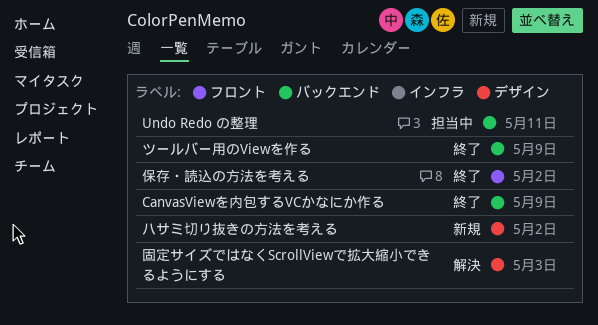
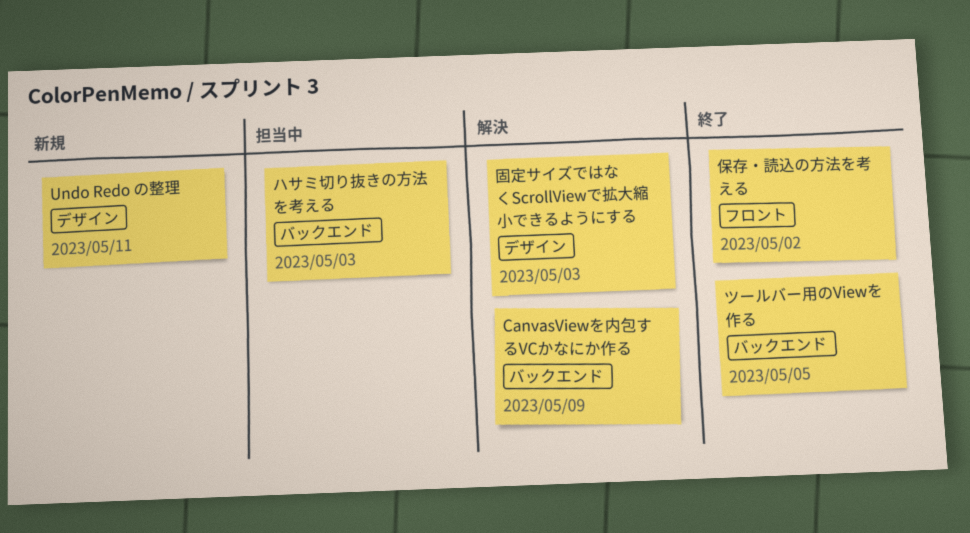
CanvasViewを内包するVCかなにか作る, status: 終了 -> 解決
Undo Redo の整理, status: 担当中 -> 新規
Undo Redo の整理, label: バックエンド -> デザイン
ツールバー用のViewを作る, due: May 9 -> May 5
ハサミ切り抜きの方法を考える, status: 新規 -> 担当中
ハサミ切り抜きの方法を考える, label: デザイン -> バックエンド
ハサミ切り抜きの方法を考える, due: May 2 -> May 3

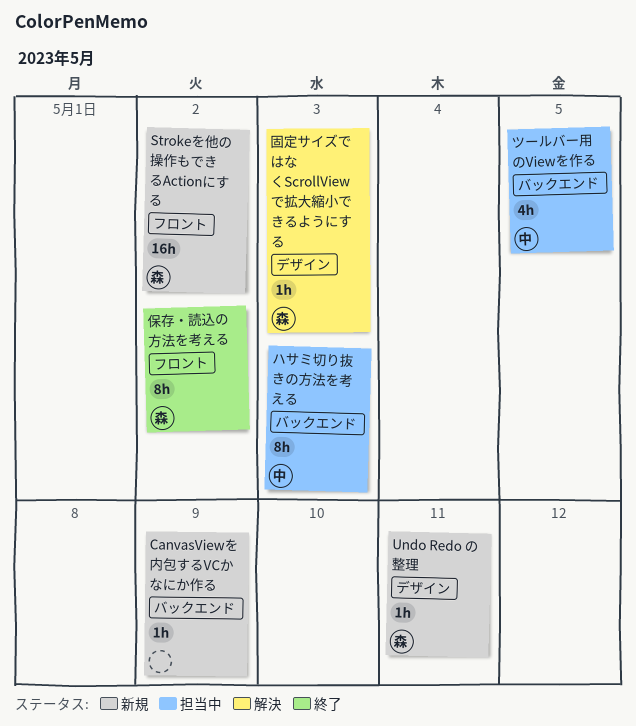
CanvasViewを内包するVCかなにか作る, status: 解決 -> 新規
Strokeを他の操作もできるActionにする: none -> present
ツールバー用のViewを作る, status: 終了 -> 担当中

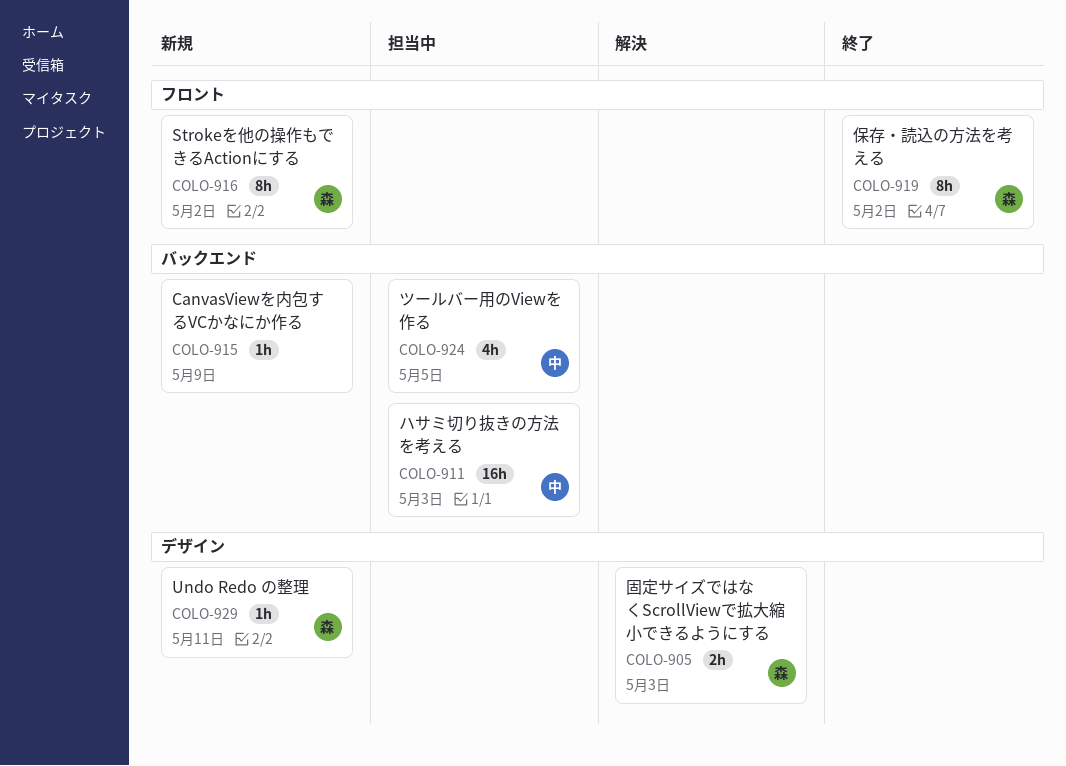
Strokeを他の操作もできるActionにする, estimate: 16h -> 8h
ハサミ切り抜きの方法を考える, estimate: 8h -> 16h
固定サイズではなくScrollViewで拡大縮小できるようにする, estimate: 1h -> 2h

